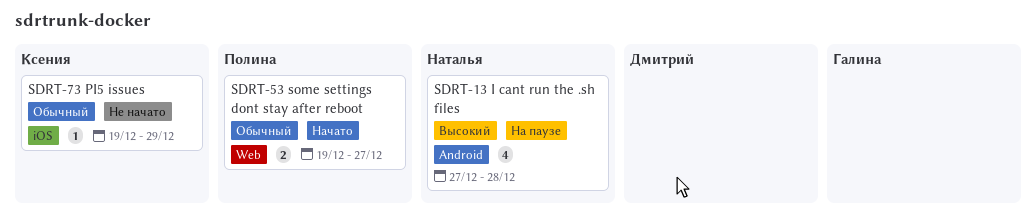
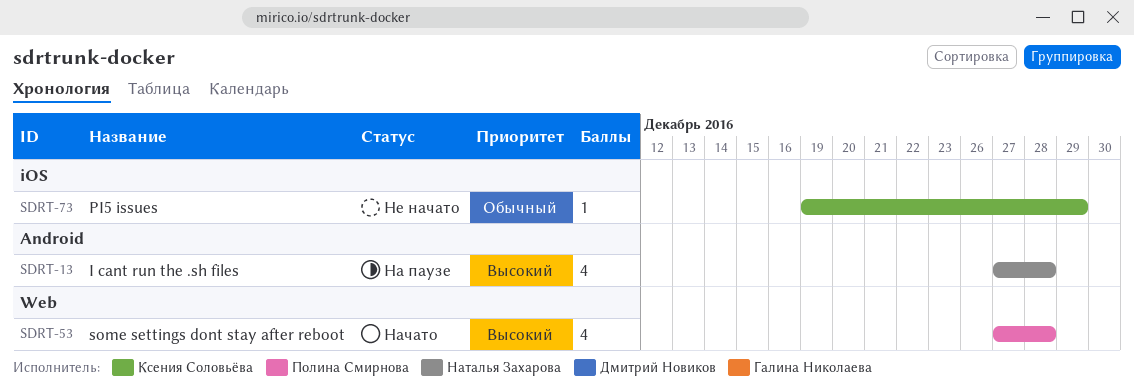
SDRT-53, priority: Обычный -> Высокий
SDRT-53, estimate: 2 -> 4
SDRT-53, start: Dec 19 -> Dec 27
SDRT-53, due: Dec 27 -> Dec 28

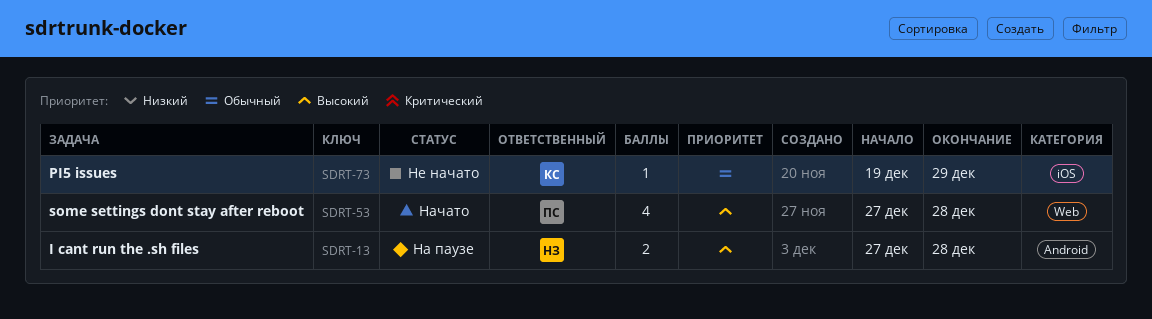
SDRT-13, estimate: 4 -> 2

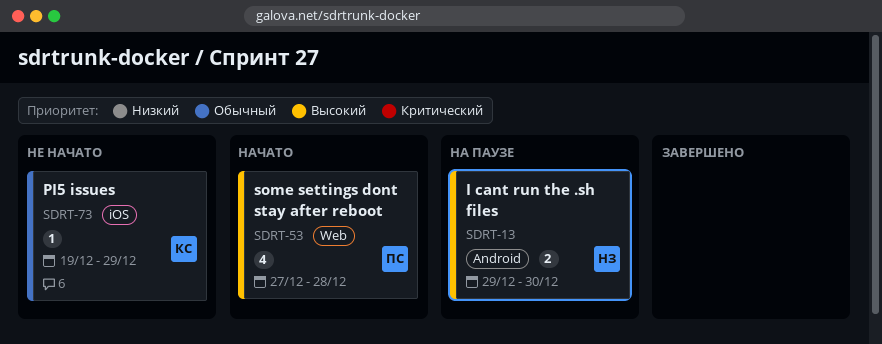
SDRT-13, start: Dec 27 -> Dec 29
SDRT-13, due: Dec 28 -> Dec 30

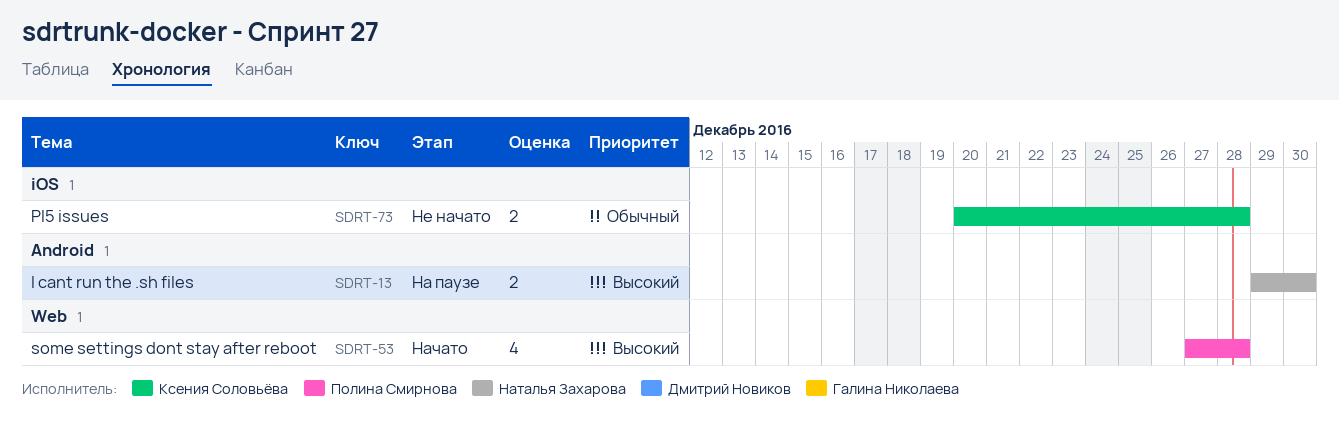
SDRT-73, estimate: 1 -> 2
SDRT-73, start: Dec 19 -> Dec 20
SDRT-73, due: Dec 29 -> Dec 28

